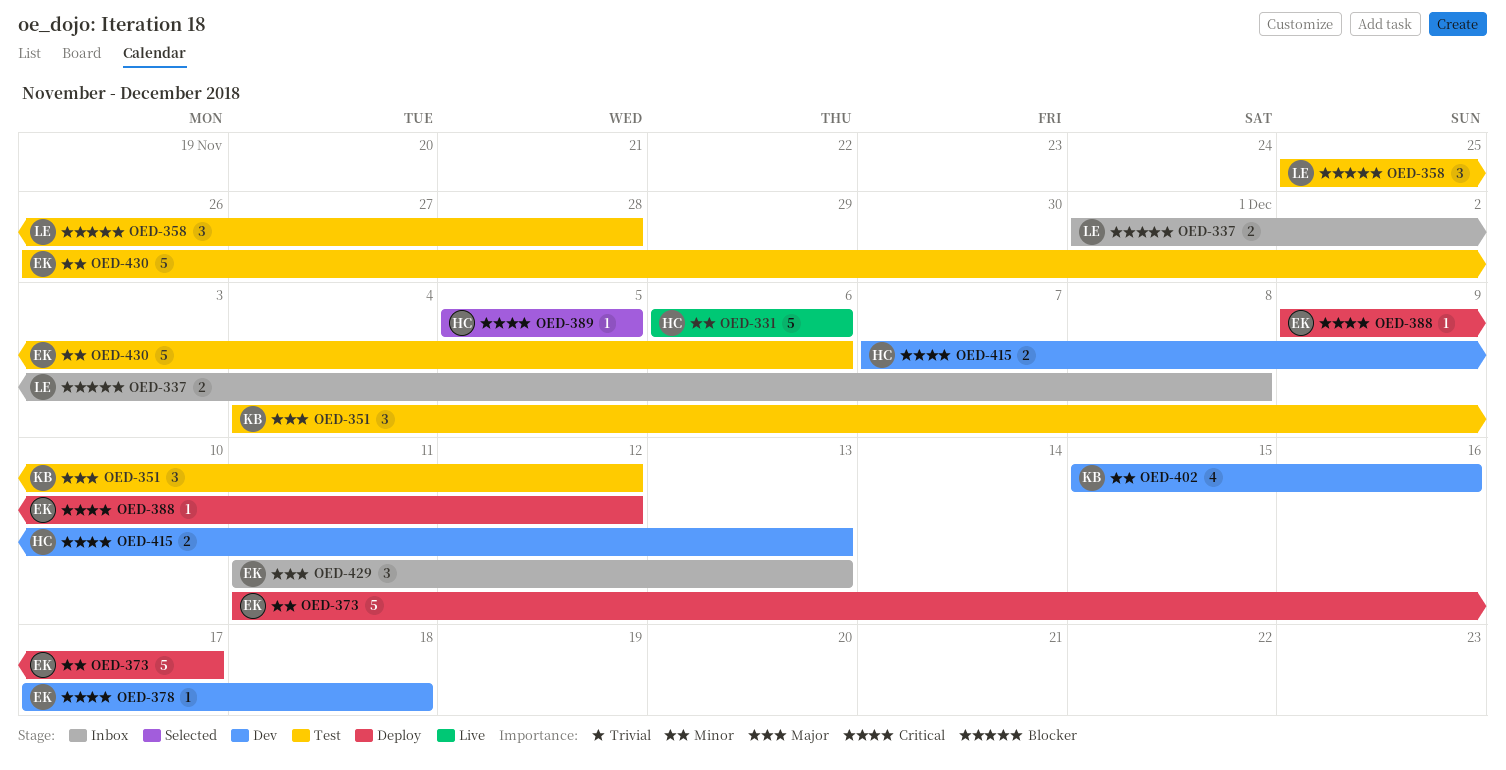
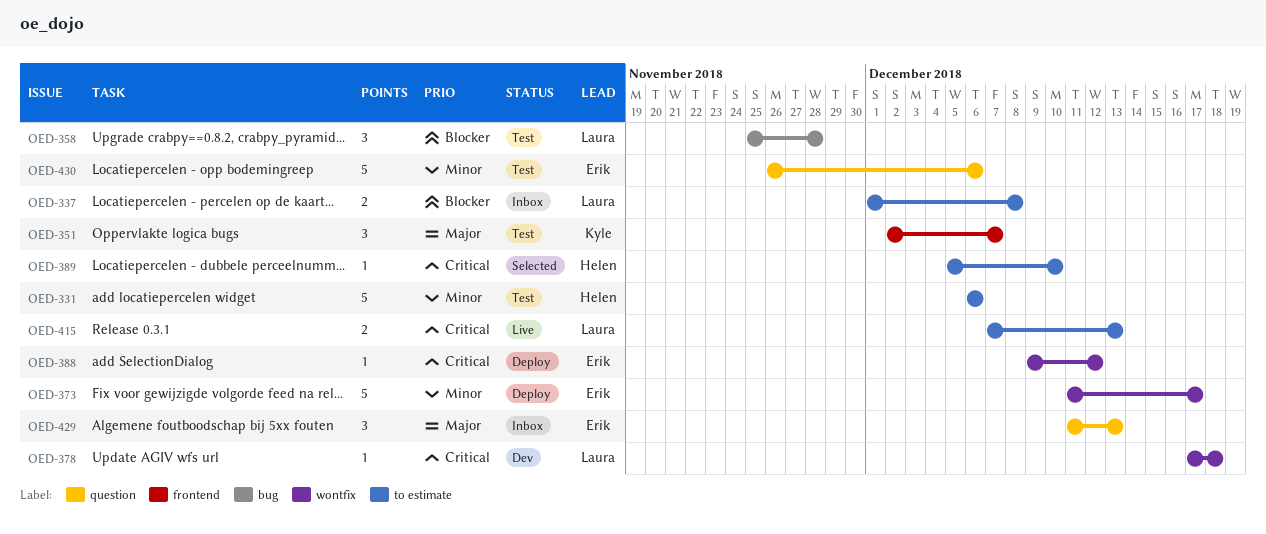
OED-331, status: Live -> Test
OED-351, start: Dec 4 -> Dec 2
OED-351, due: Dec 12 -> Dec 7
OED-378, owner: Erik -> Laura
OED-389, due: Dec 5 -> Dec 10
OED-402: present -> none
OED-415, status: Dev -> Live
OED-415, owner: Helen -> Laura

